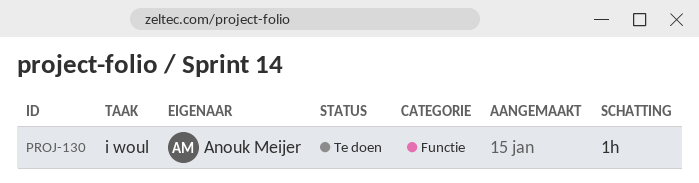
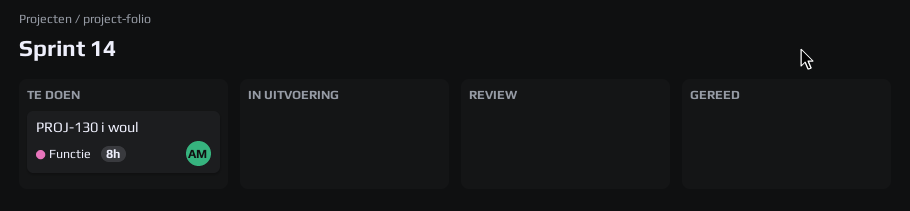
PROJ-130, estimate: 1h -> 8h

